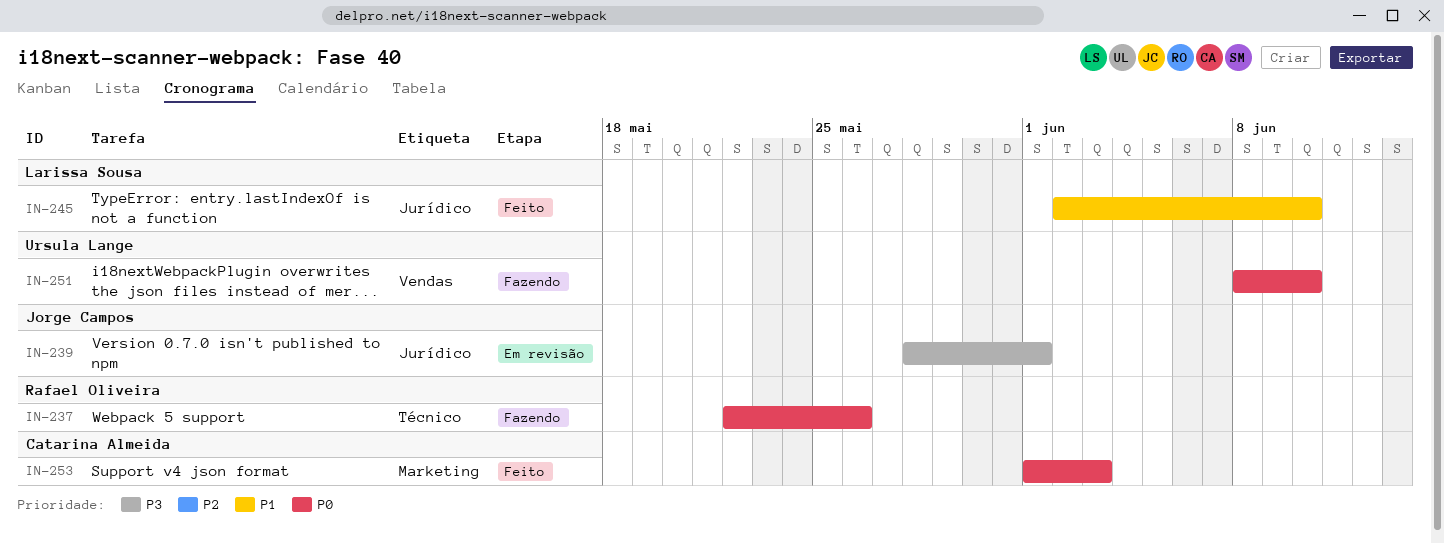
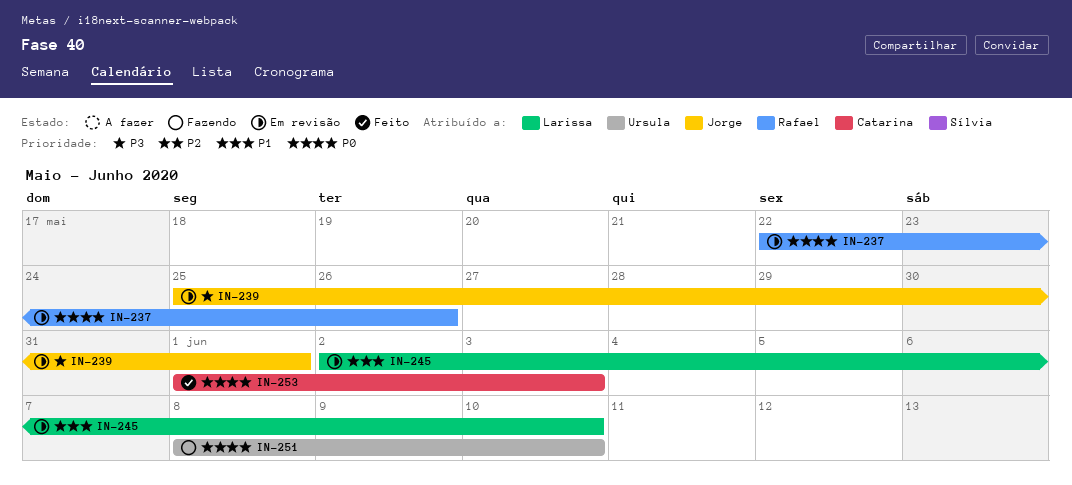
IN-237, status: Fazendo -> Em revisão
IN-239, start: May 28 -> May 25
IN-245, status: Feito -> Em revisão

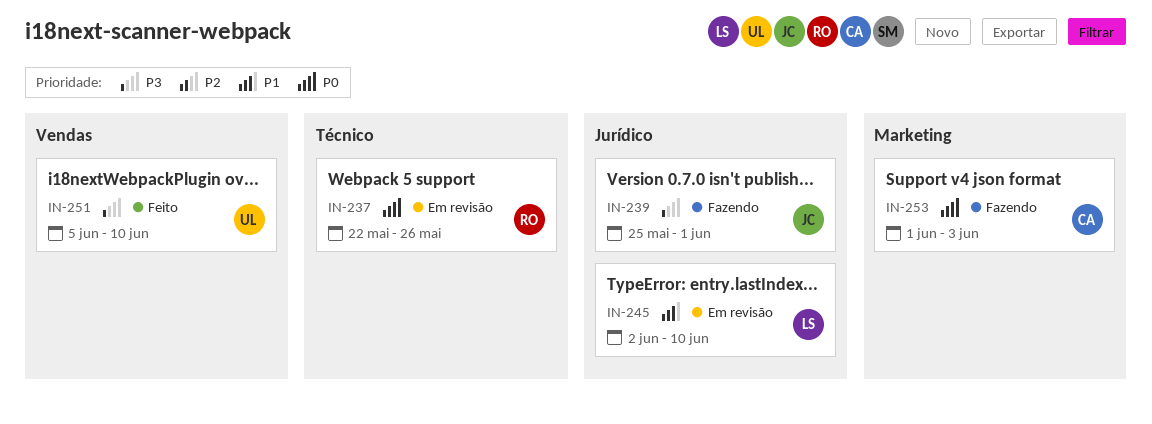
IN-239, status: Em revisão -> Fazendo
IN-251, status: Fazendo -> Feito
IN-251, priority: P0 -> P3
IN-251, start: Jun 8 -> Jun 5
IN-253, status: Feito -> Fazendo

